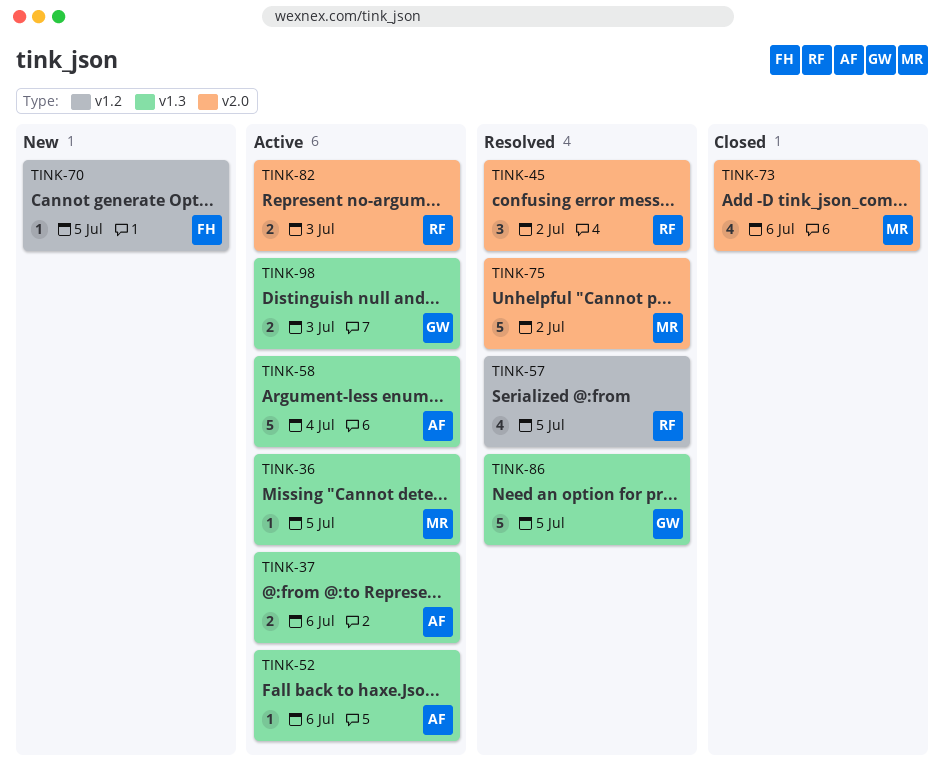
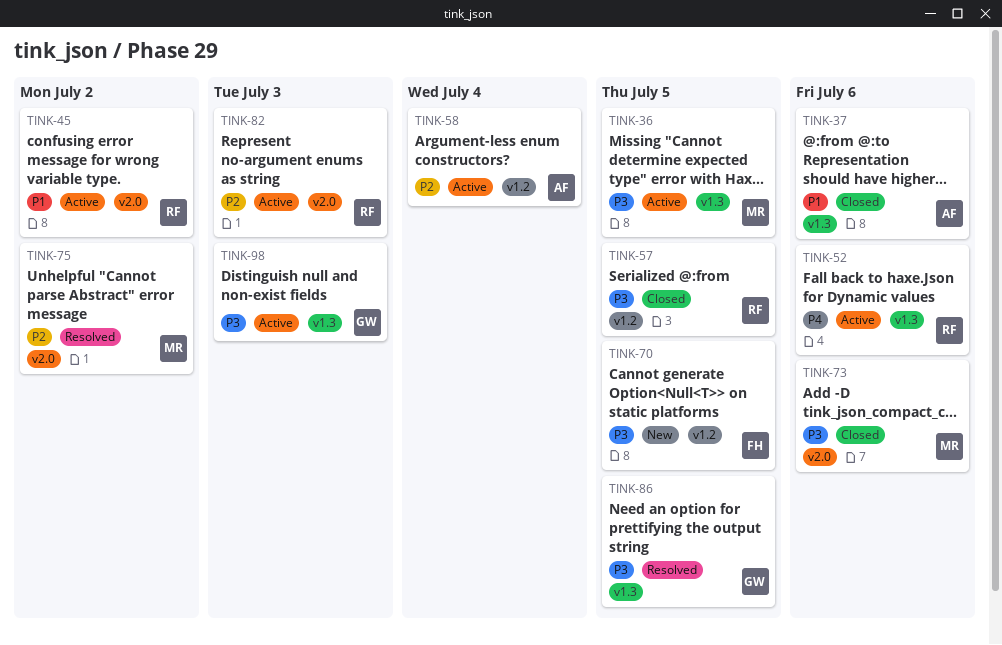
TINK-37, status: Active -> Closed
TINK-45, status: Resolved -> Active
TINK-52, owner: AF -> RF
TINK-57, status: Resolved -> Closed
TINK-58, label: v1.3 -> v1.2

